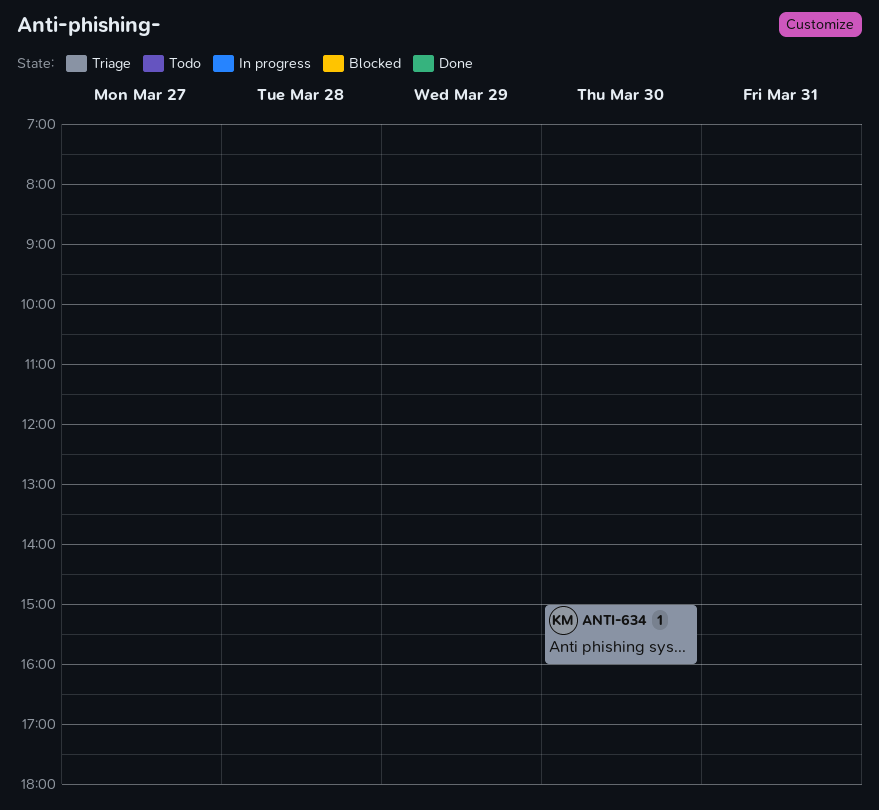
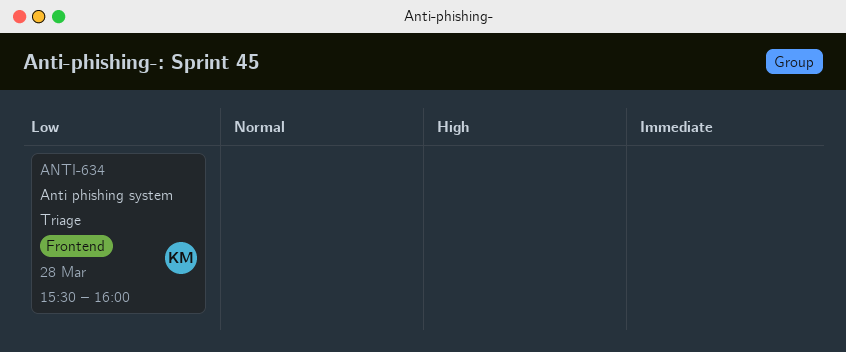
ANTI-634, day: Mar 30 -> Mar 28
ANTI-634, begins: 15:00 -> 15:30

